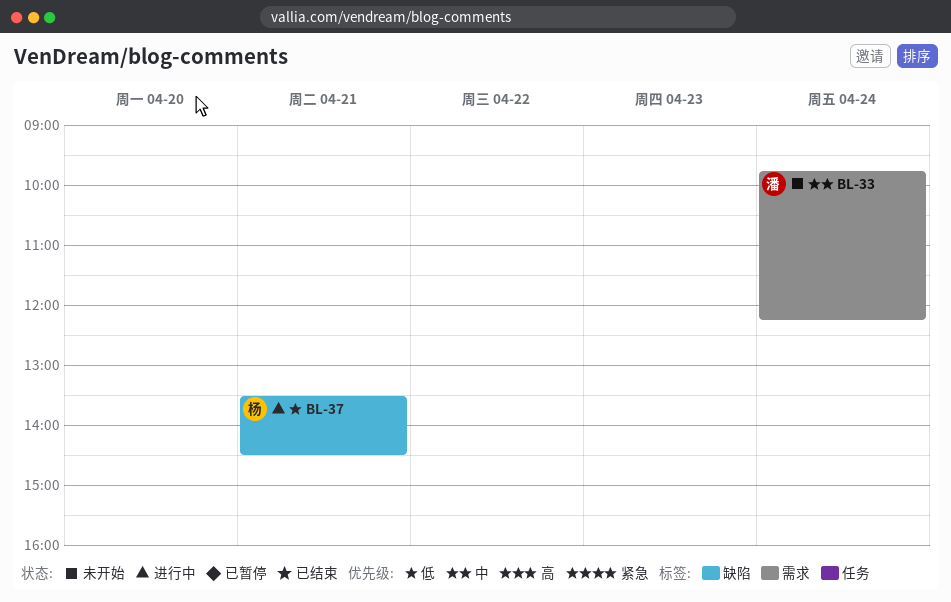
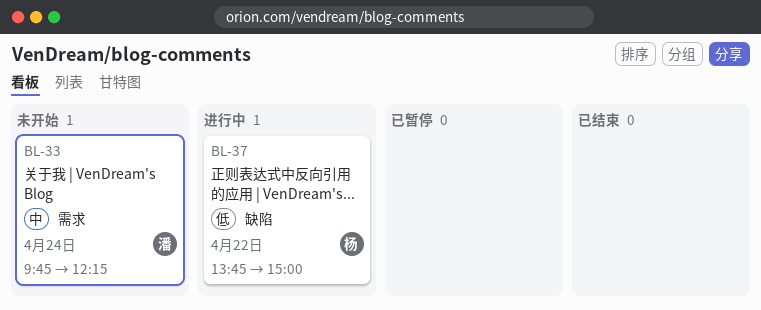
BL-37, day: Apr 21 -> Apr 22
BL-37, begins: 13:30 -> 13:45
BL-37, ends: 14:30 -> 15:00

